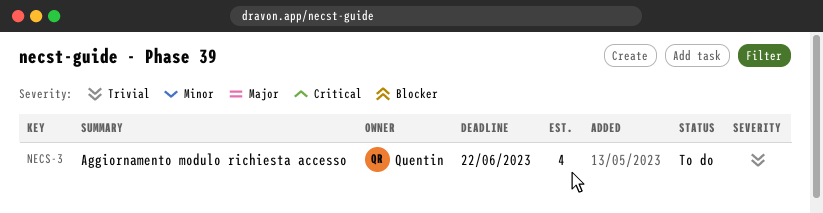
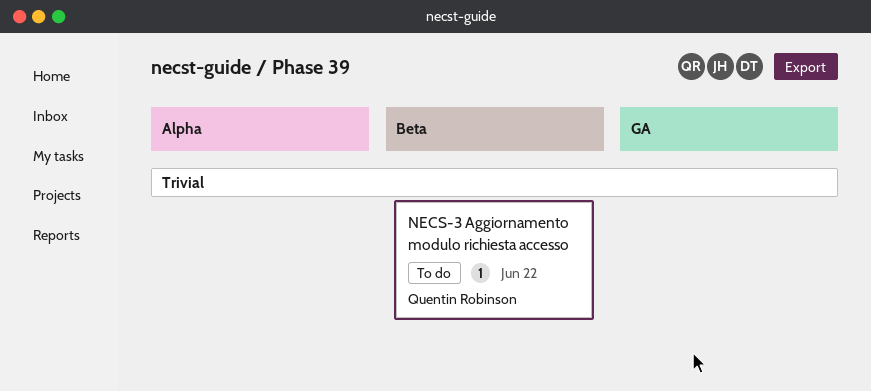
NECS-3, estimate: 4 -> 1

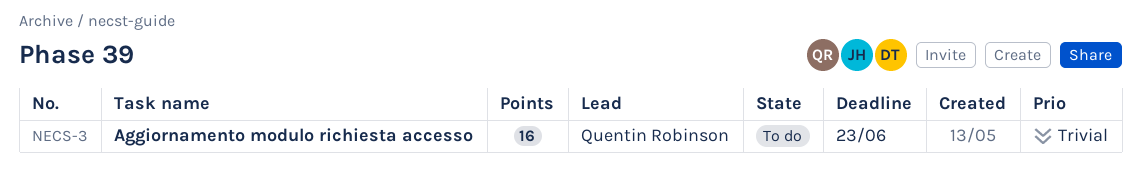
NECS-3, estimate: 1 -> 16
NECS-3, due: Jun 22 -> Jun 23

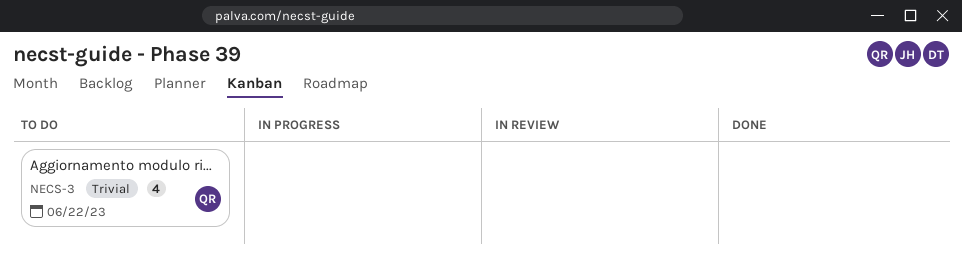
NECS-3, estimate: 16 -> 4
NECS-3, due: Jun 23 -> Jun 22

